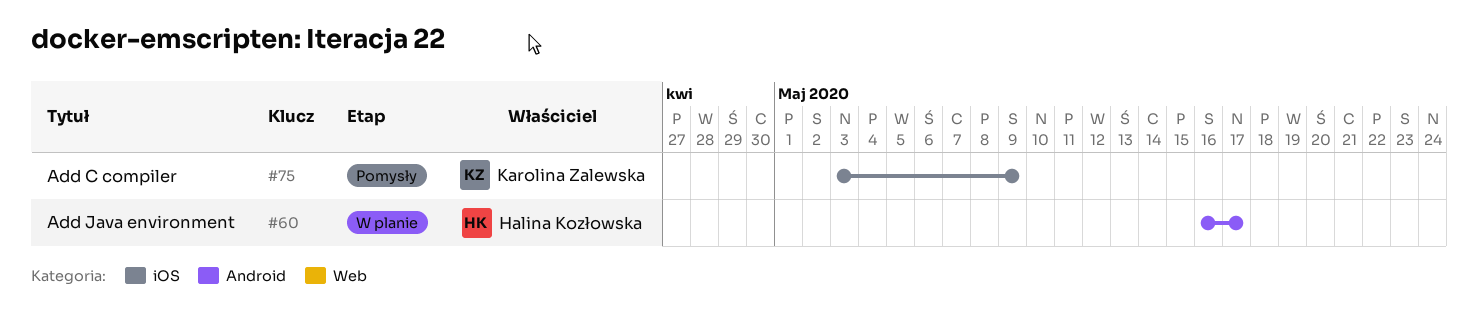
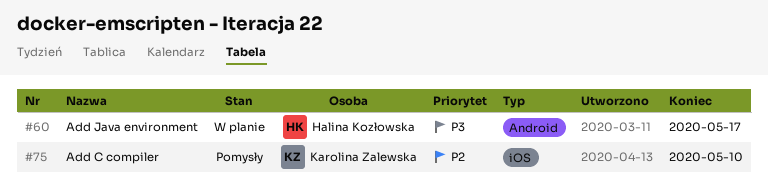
#75, due: May 9 -> May 10

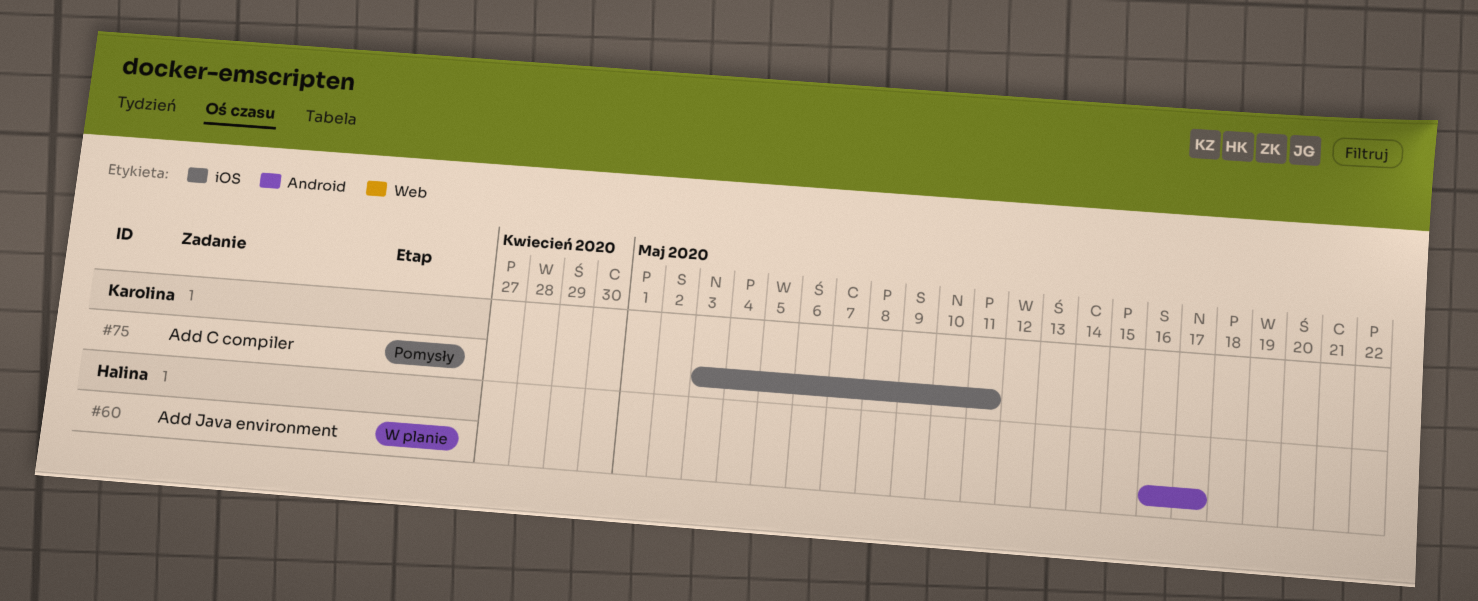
#75, due: May 10 -> May 11

